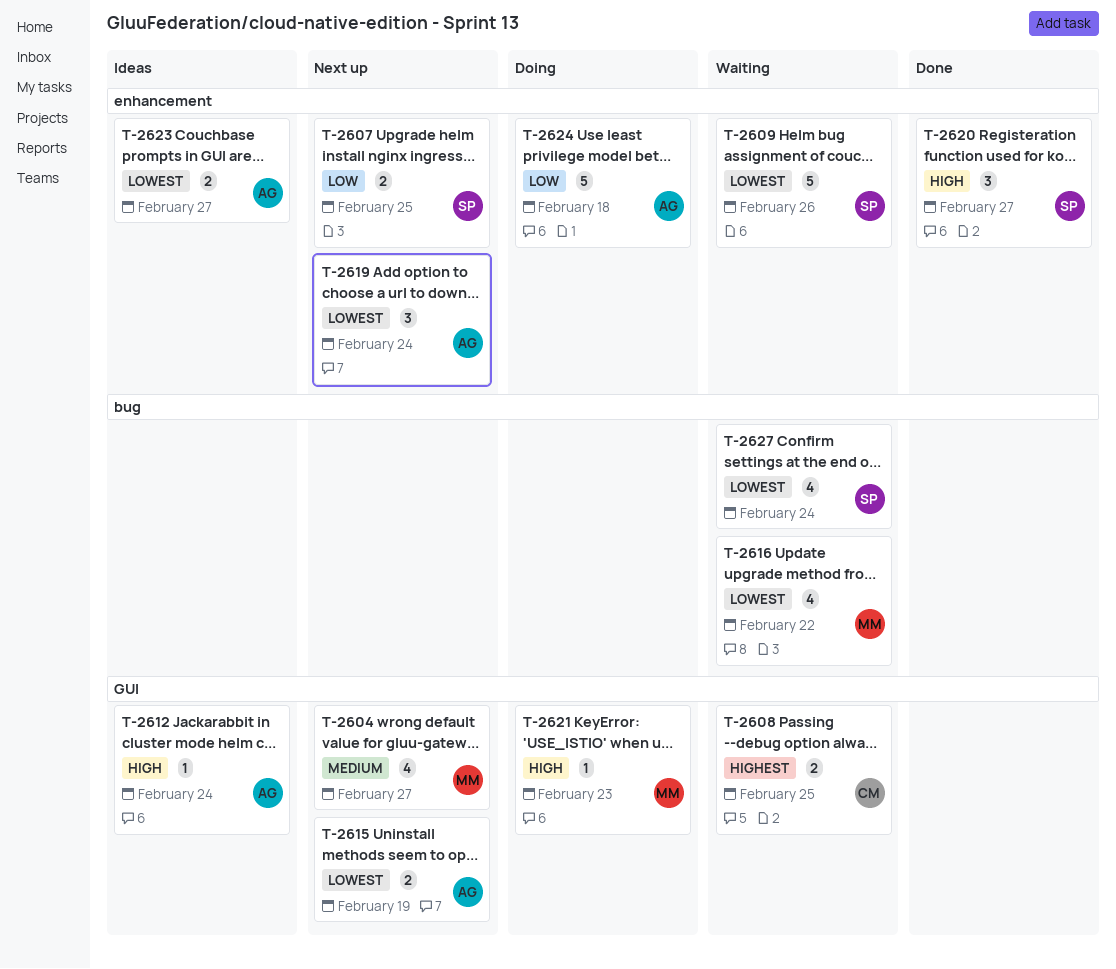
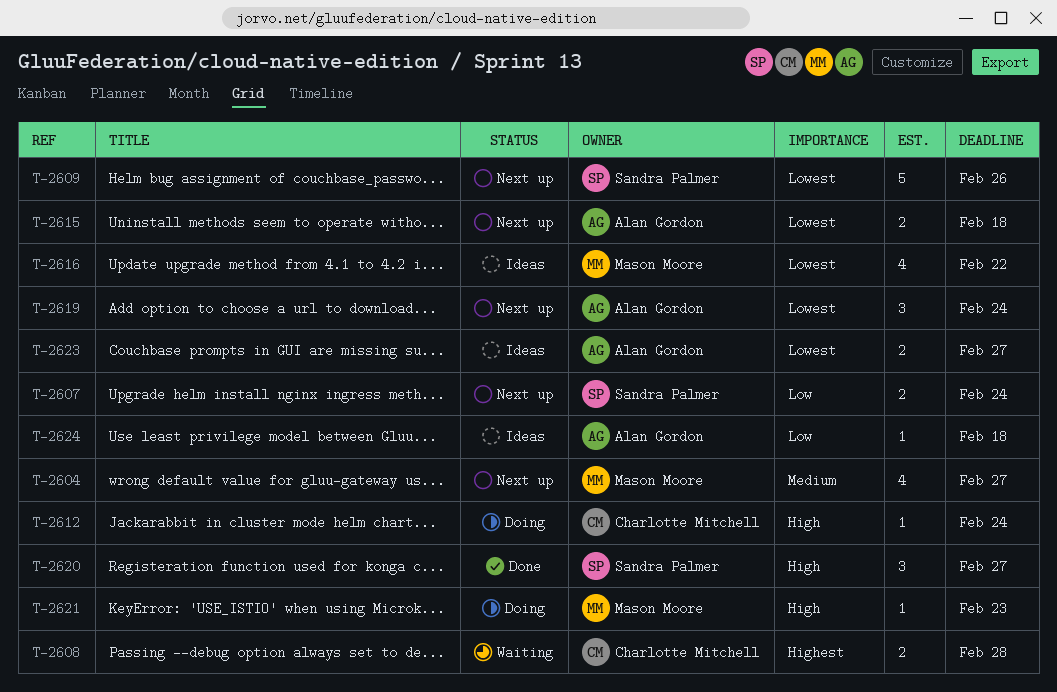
T-2607, due: Feb 25 -> Feb 24
T-2608, due: Feb 25 -> Feb 28
T-2609, status: Waiting -> Next up
T-2612, status: Ideas -> Doing
T-2612, owner: Alan Gordon -> Charlotte Mitchell
T-2615, due: Feb 19 -> Feb 18
T-2616, status: Waiting -> Ideas
T-2624, status: Doing -> Ideas
T-2624, estimate: 5 -> 1
T-2627: present -> none

